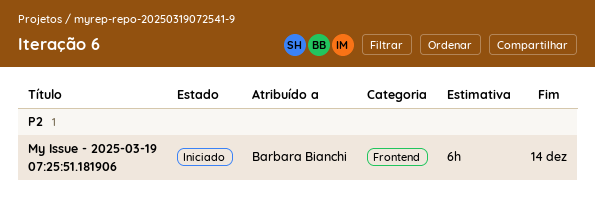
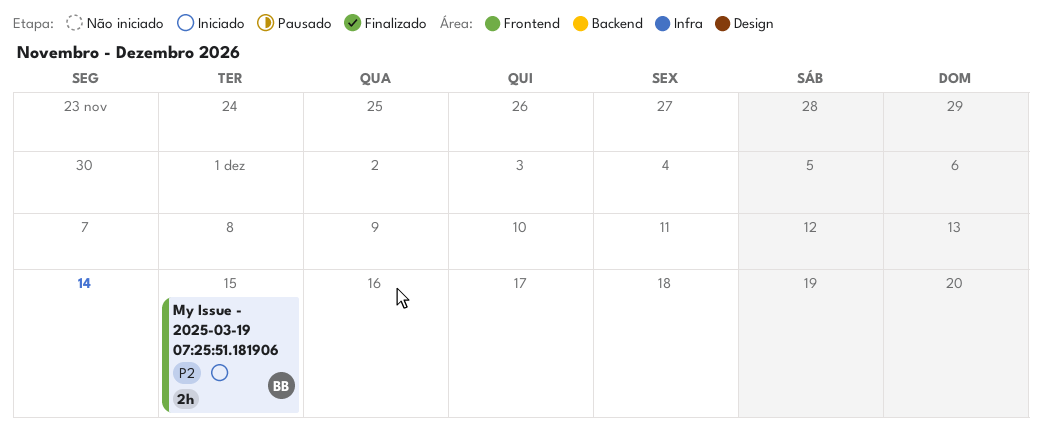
My Issue - 2025-03-19 07:25:51.181906, estimate: 6h -> 2h
My Issue - 2025-03-19 07:25:51.181906, due: Dec 14 -> Dec 15

